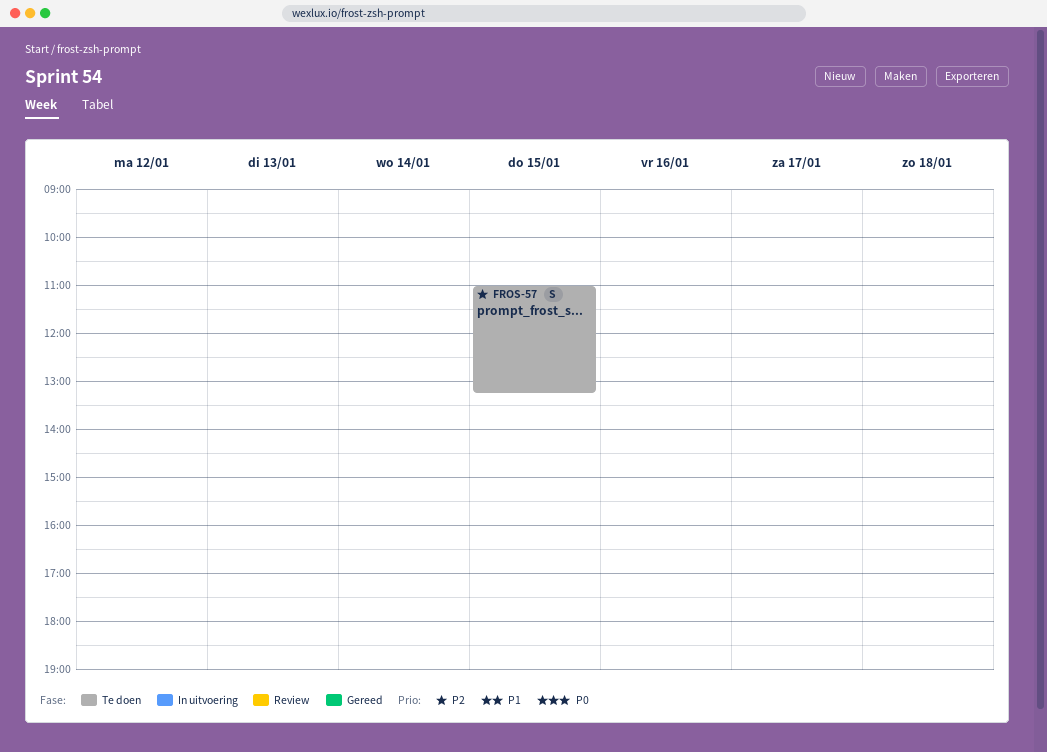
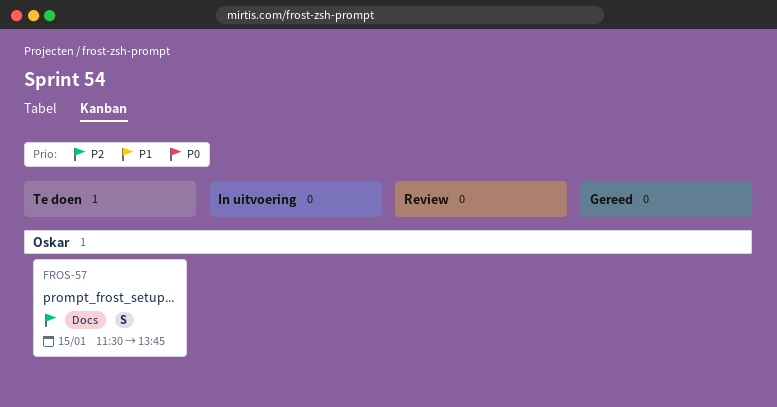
FROS-57, begins: 11:00 -> 11:30
FROS-57, ends: 13:15 -> 13:45

